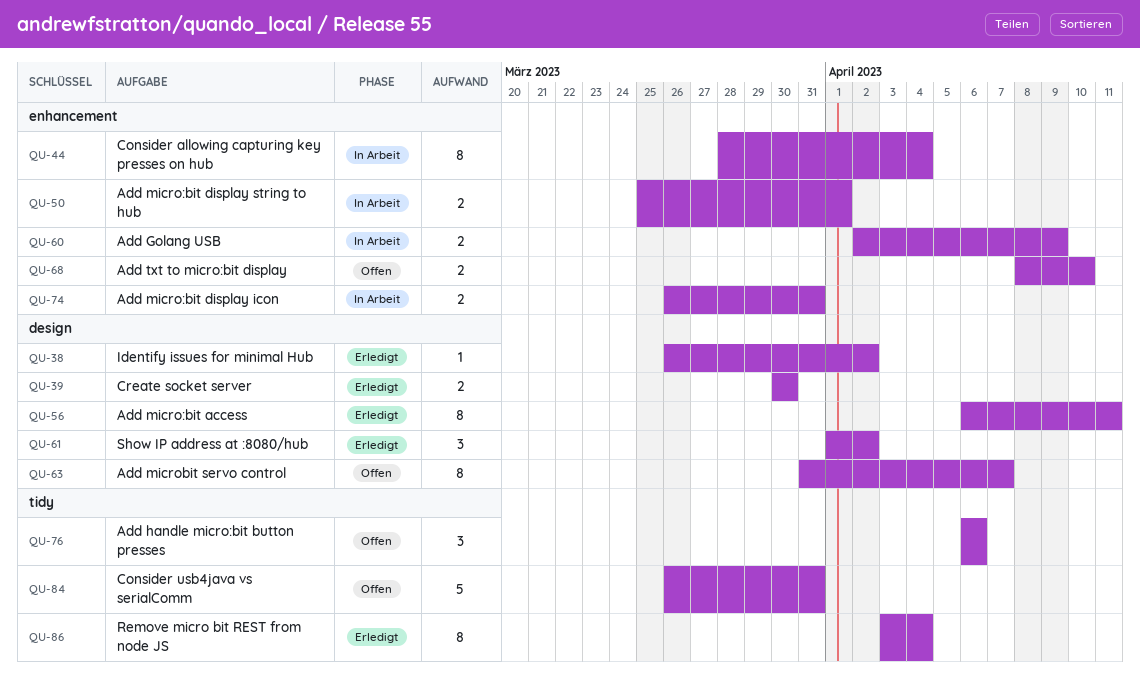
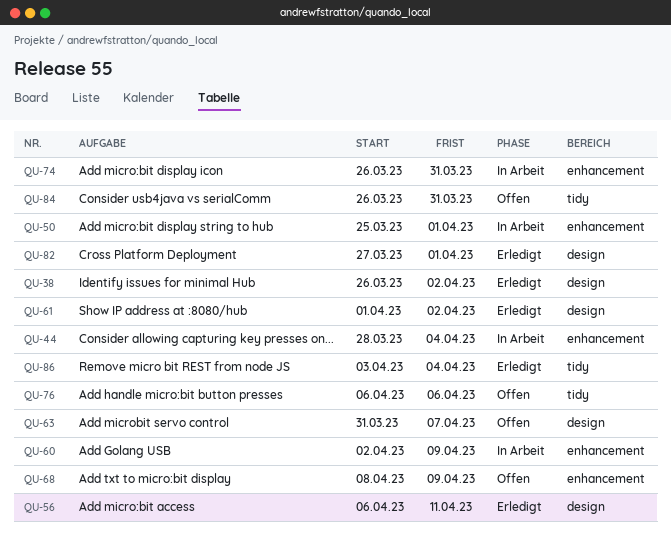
QU-39: present -> none
QU-68, due: Apr 10 -> Apr 9
QU-82: none -> present

